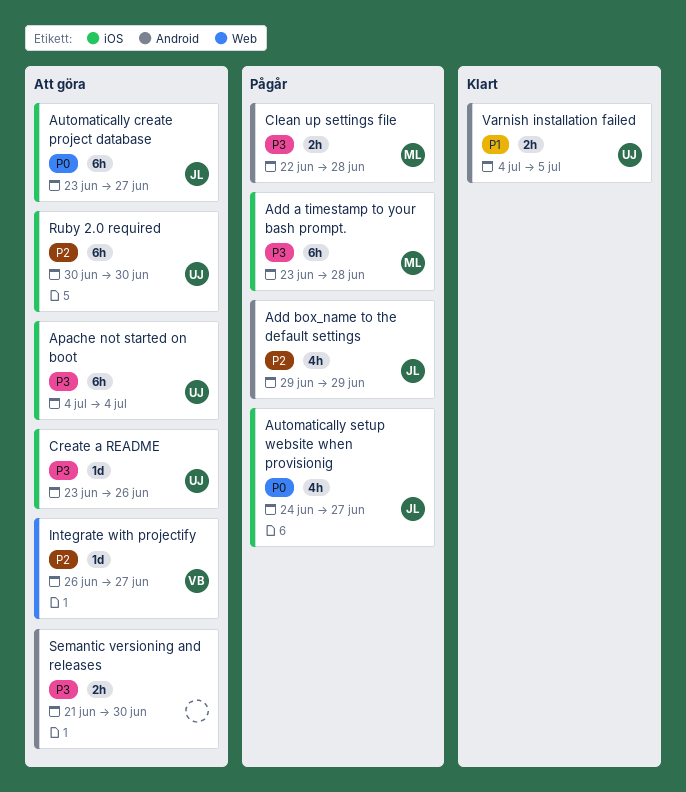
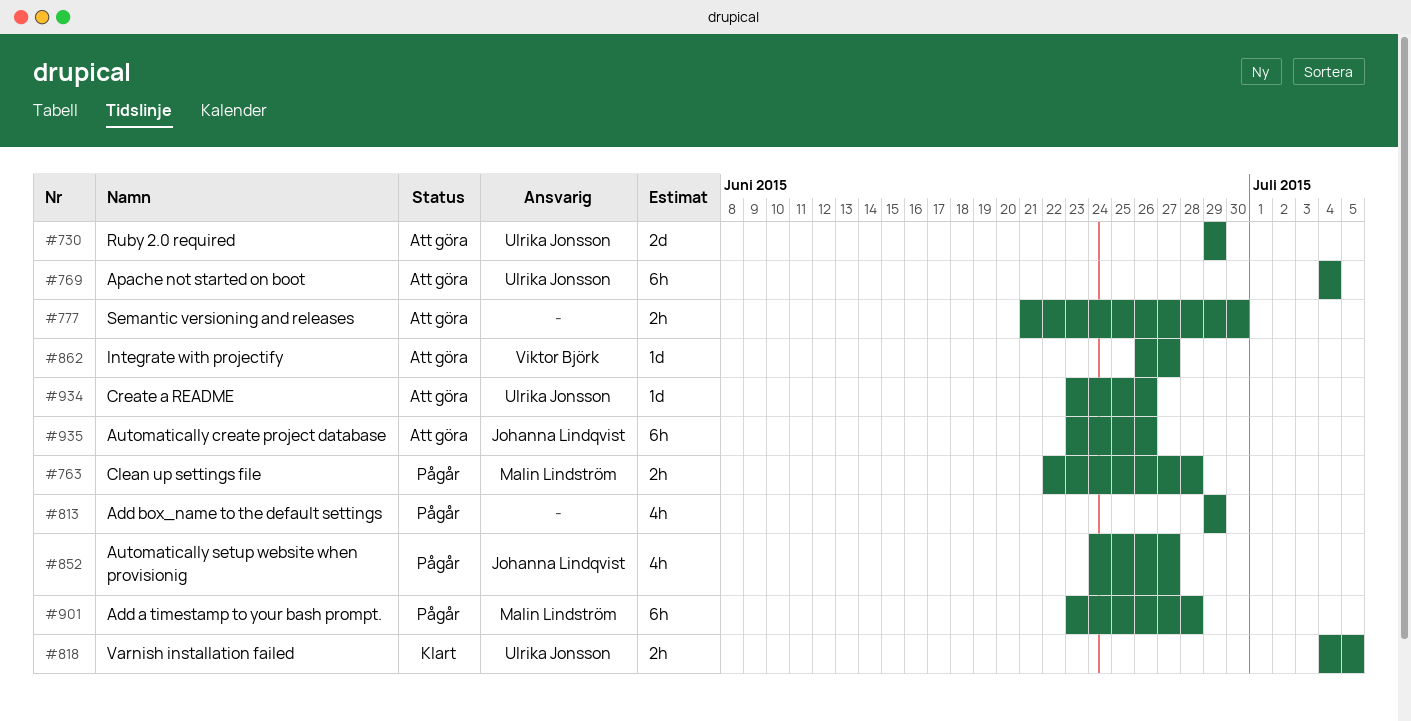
Add box_name to the default settings, owner: Johanna Lindqvist -> none
Automatically create project database, due: Jun 27 -> Jun 26
Ruby 2.0 required, estimate: 6h -> 2d
Ruby 2.0 required, start: Jun 30 -> Jun 29
Ruby 2.0 required, due: Jun 30 -> Jun 29

